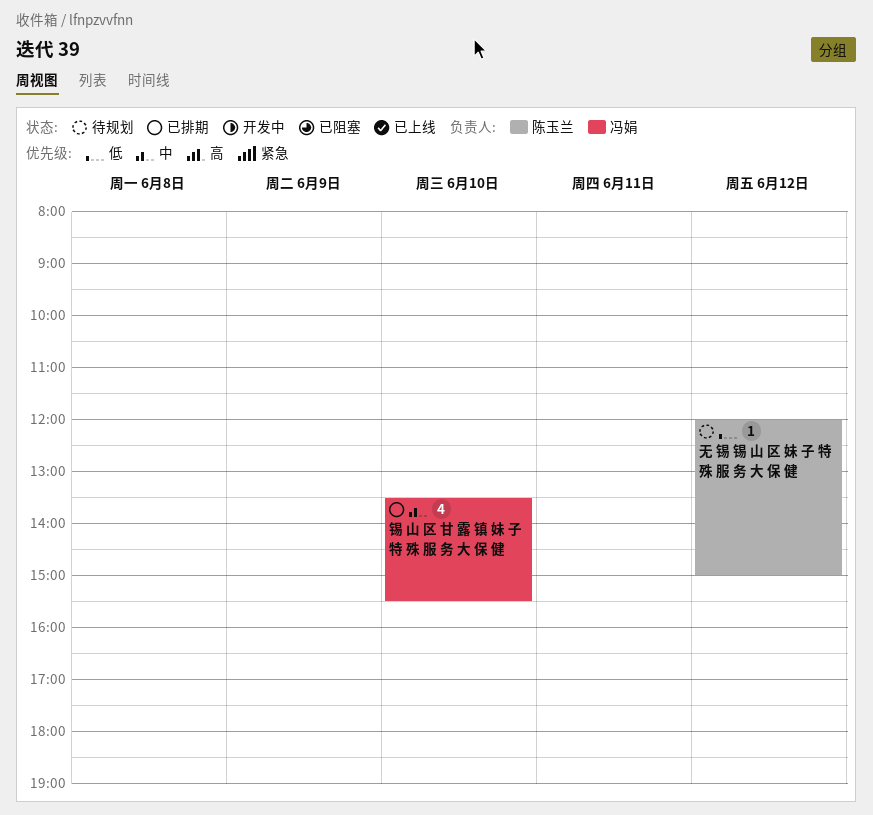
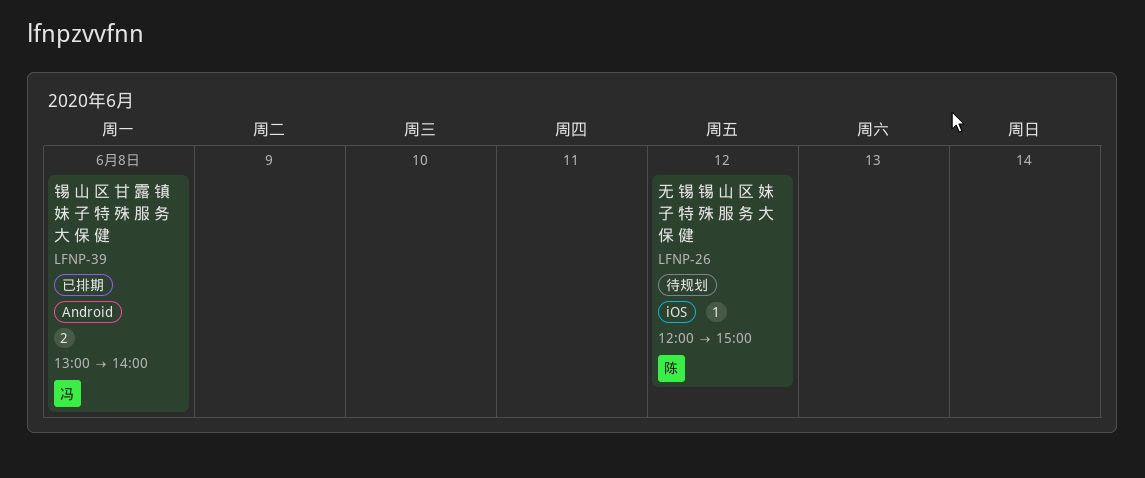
锡 山 区 甘 露 镇 妹 子 特 殊 服 务 大 保 健, estimate: 4 -> 2
锡 山 区 甘 露 镇 妹 子 特 殊 服 务 大 保 健, day: Jun 10 -> Jun 8
锡 山 区 甘 露 镇 妹 子 特 殊 服 务 大 保 健, begins: 13:30 -> 13:00
锡 山 区 甘 露 镇 妹 子 特 殊 服 务 大 保 健, ends: 15:30 -> 14:00

